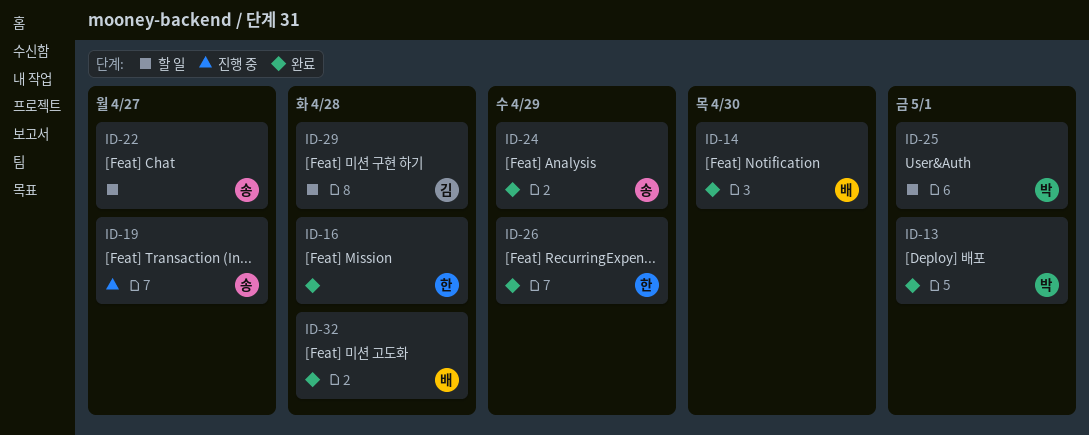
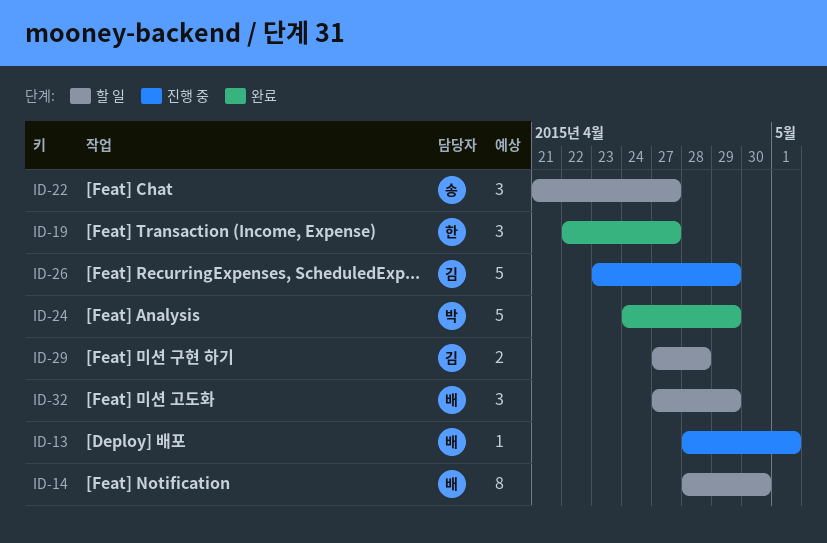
ID-13, status: 완료 -> 진행 중
ID-13, owner: 박 -> 배
ID-14, status: 완료 -> 할 일
ID-16: present -> none
ID-19, status: 진행 중 -> 완료
ID-19, owner: 송 -> 한
ID-24, owner: 송 -> 박
ID-25: present -> none
ID-26, status: 완료 -> 진행 중
ID-26, owner: 한 -> 김
ID-32, status: 완료 -> 할 일
ID-32, due: Apr 28 -> Apr 29

